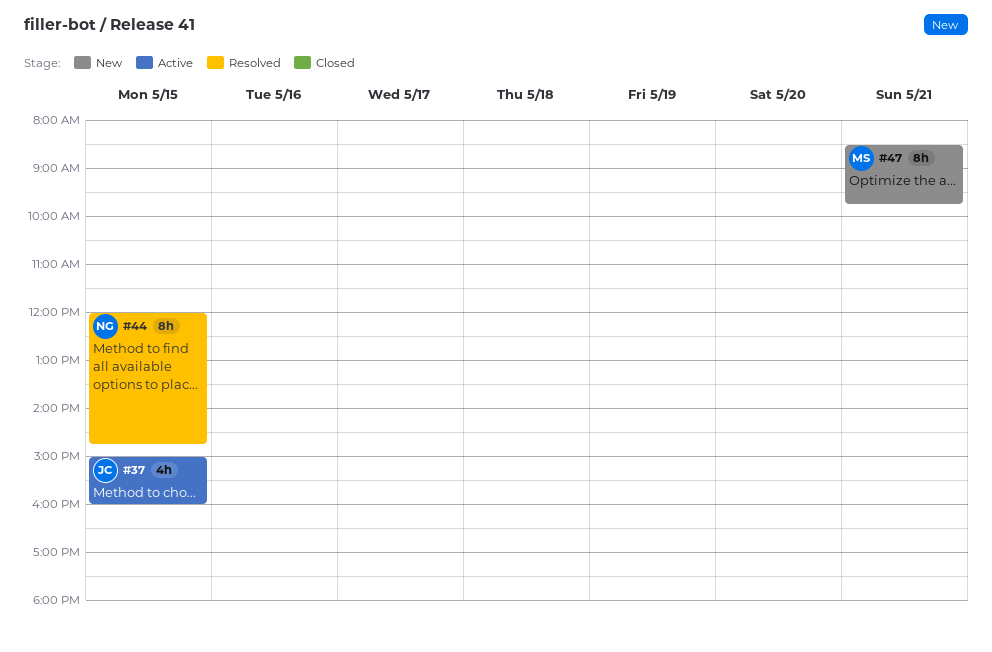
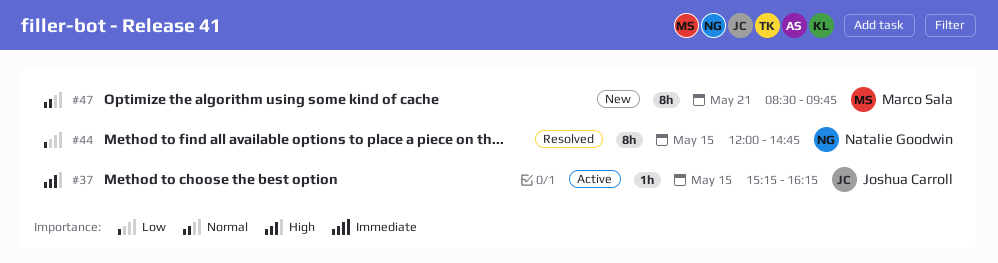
#37, estimate: 4h -> 1h
#37, begins: 15:00 -> 15:15
#37, ends: 16:00 -> 16:15

